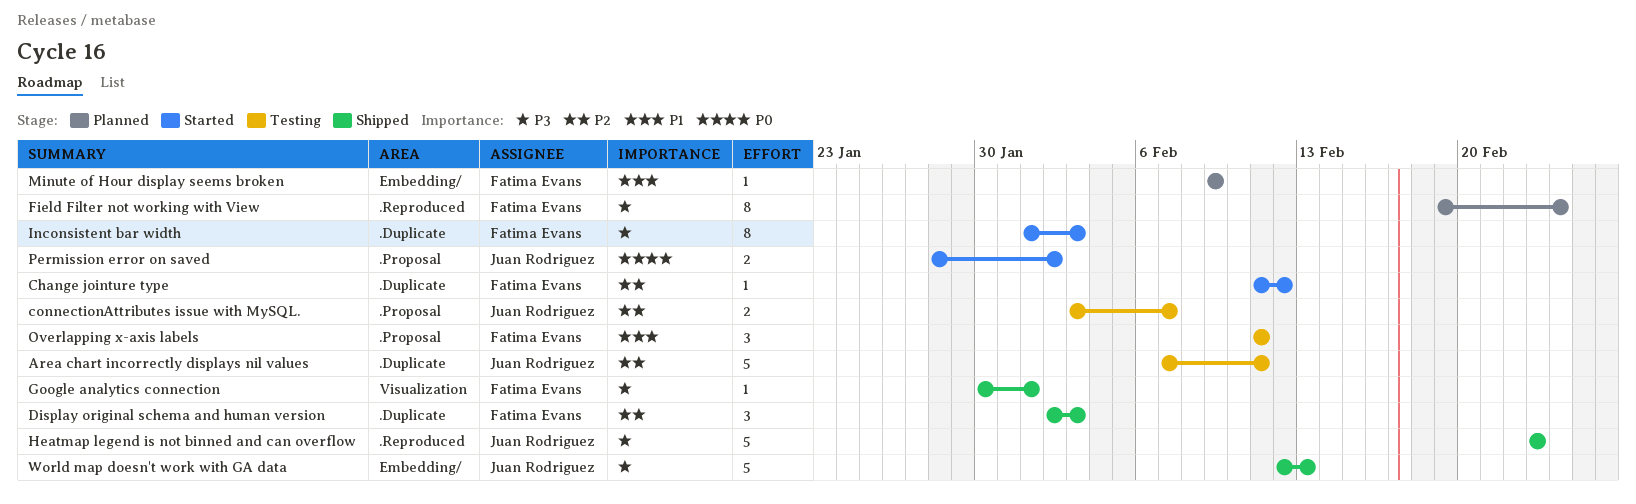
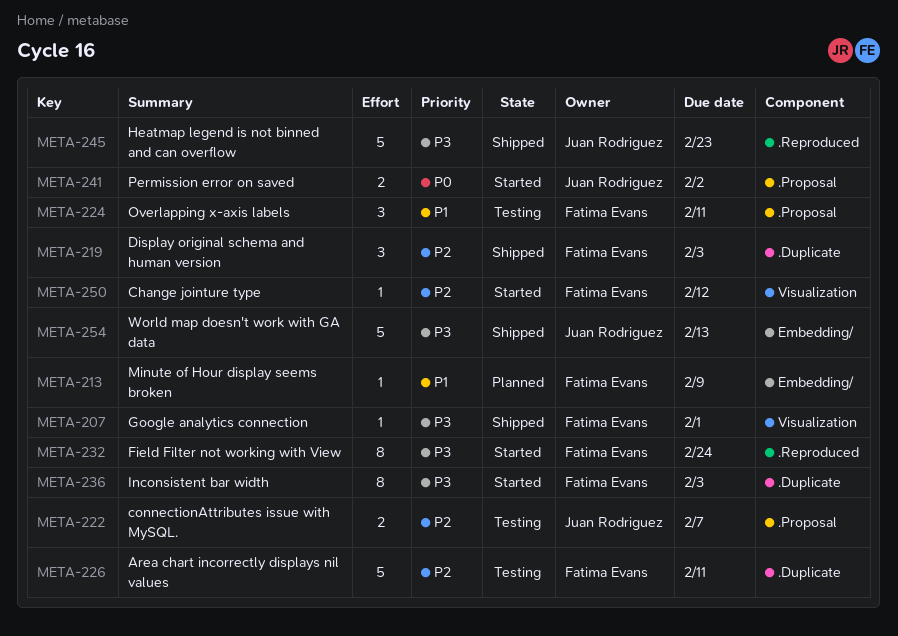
Area chart incorrectly displays nil values, owner: Juan Rodriguez -> Fatima Evans
Change jointure type, label: .Duplicate -> Visualization
Field Filter not working with View, status: Planned -> Started

